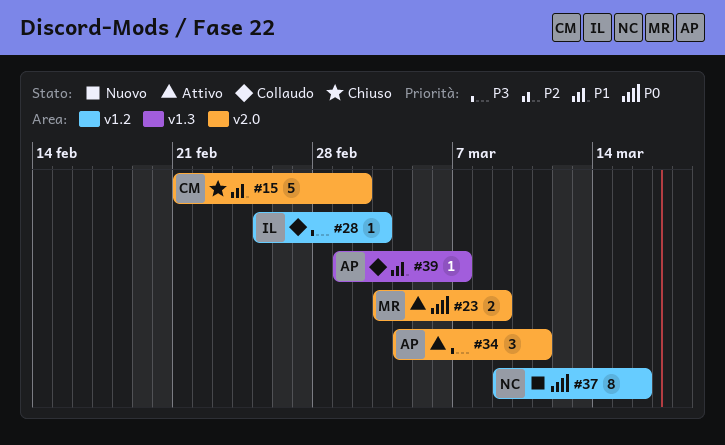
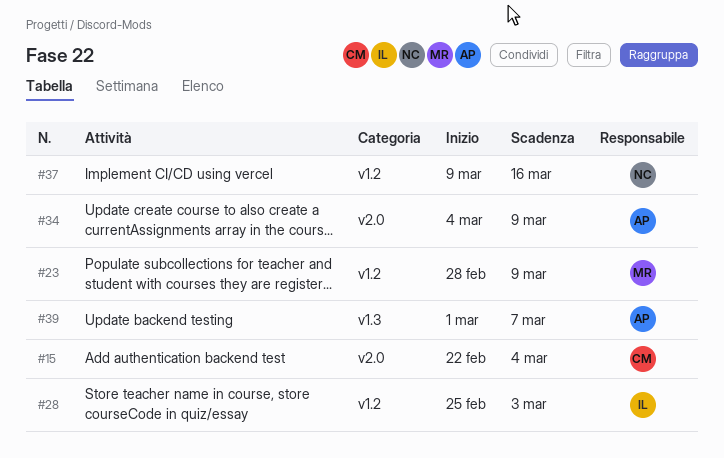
#15, start: Feb 21 -> Feb 22
#15, due: Mar 2 -> Mar 4
#23, label: v2.0 -> v1.2
#23, start: Mar 3 -> Feb 28
#34, due: Mar 11 -> Mar 9

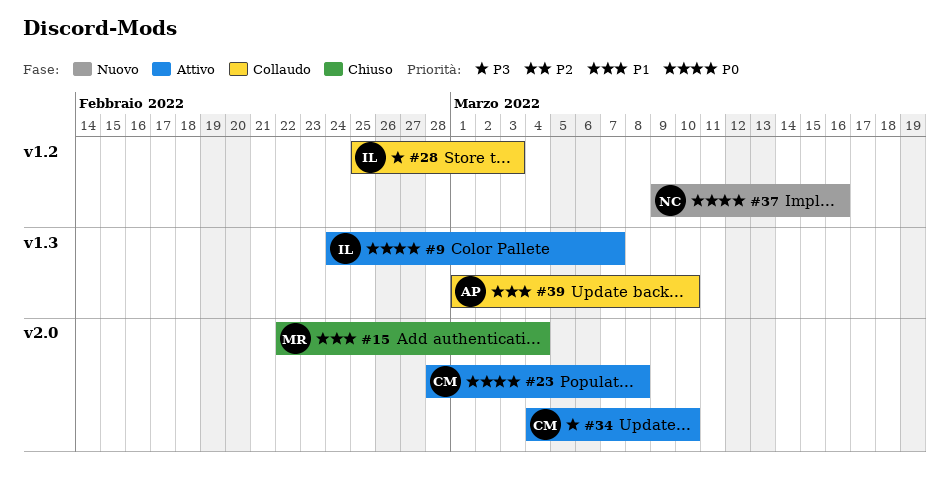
#9: none -> present
#15, owner: CM -> MR
#23, owner: MR -> CM
#23, label: v1.2 -> v2.0
#23, due: Mar 9 -> Mar 8
#34, owner: AP -> CM
#34, due: Mar 9 -> Mar 10
#39, due: Mar 7 -> Mar 10

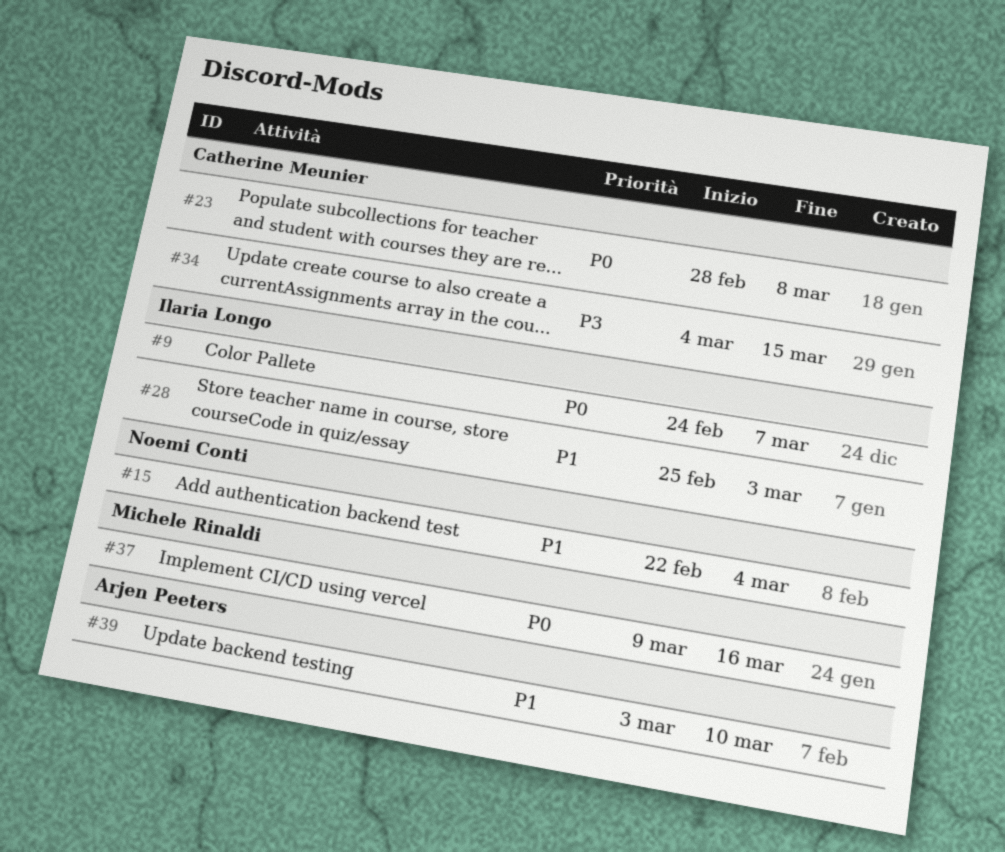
#15, owner: Michele Rinaldi -> Noemi Conti
#28, priority: P3 -> P1
#34, due: Mar 10 -> Mar 15
#37, owner: Noemi Conti -> Michele Rinaldi
#39, start: Mar 1 -> Mar 3

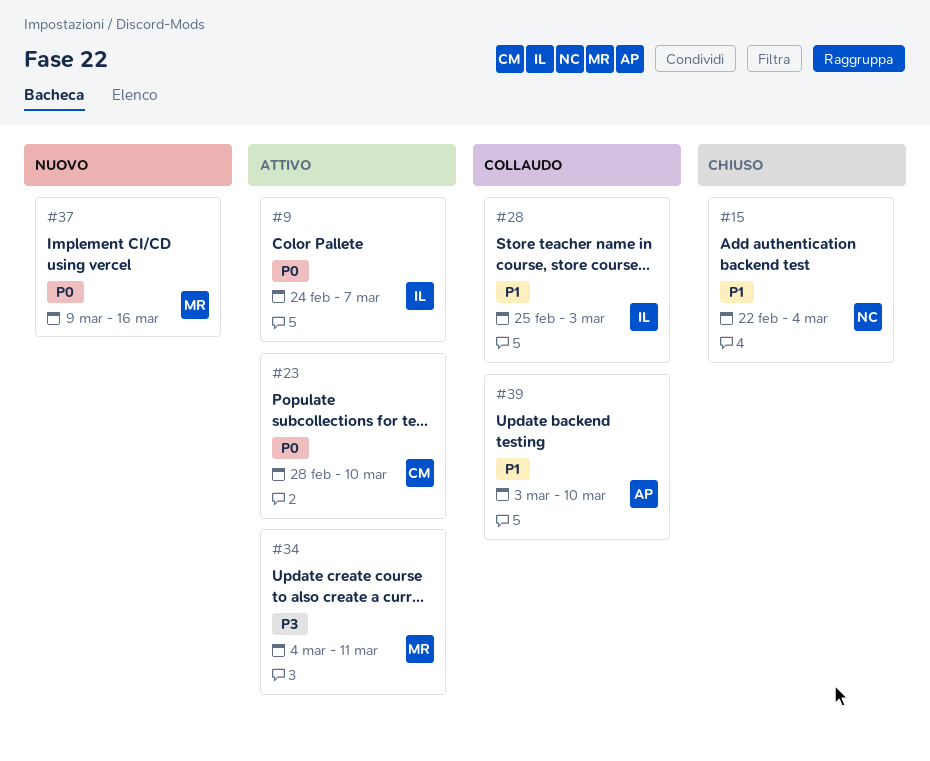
#23, due: Mar 8 -> Mar 10
#34, owner: Catherine Meunier -> Michele Rinaldi
#34, due: Mar 15 -> Mar 11

